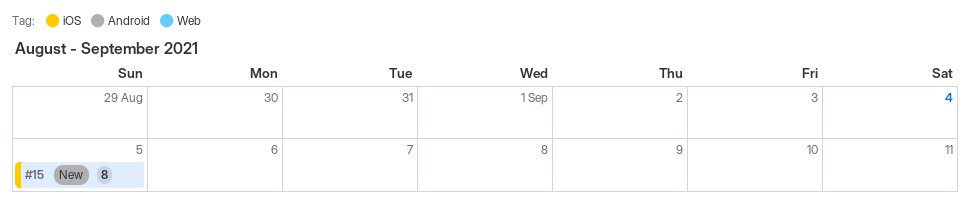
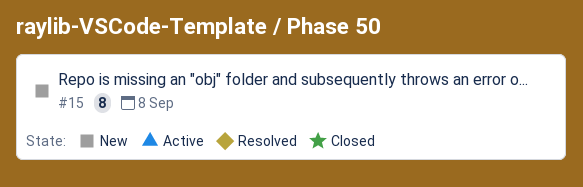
#15, due: Sep 5 -> Sep 8

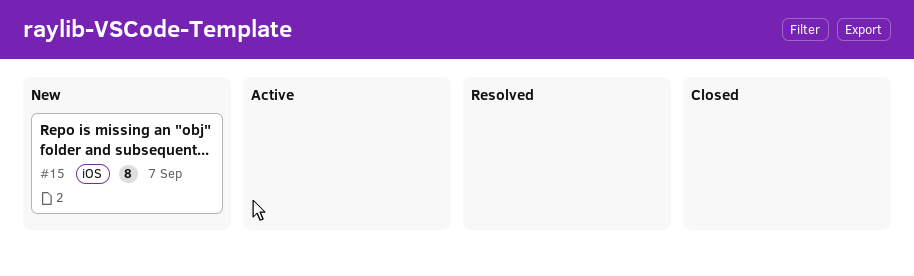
#15, due: Sep 8 -> Sep 7

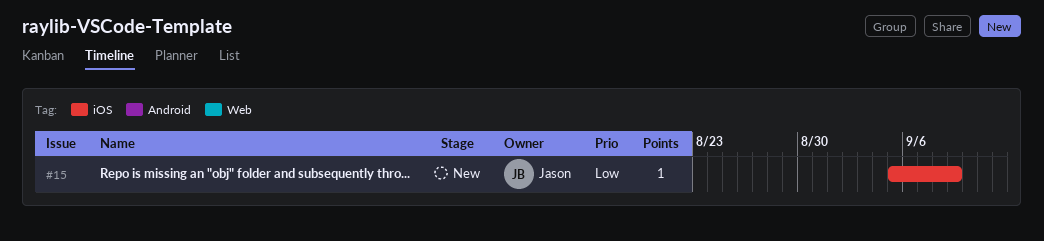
#15, estimate: 8 -> 1
#15, due: Sep 7 -> Sep 9

